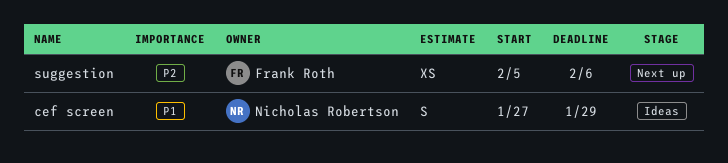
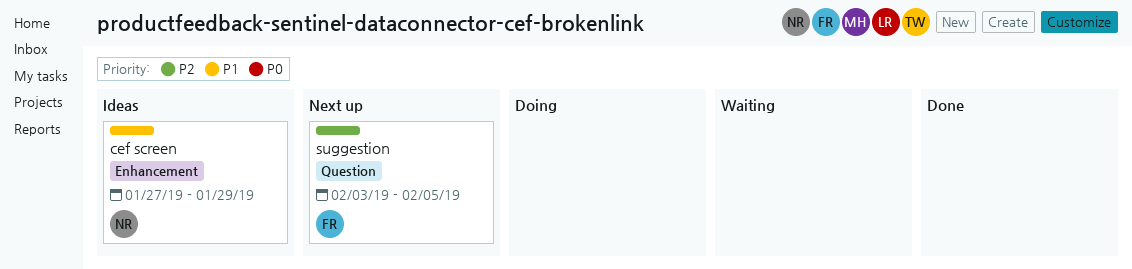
suggestion, start: Feb 5 -> Feb 3
suggestion, due: Feb 6 -> Feb 5

